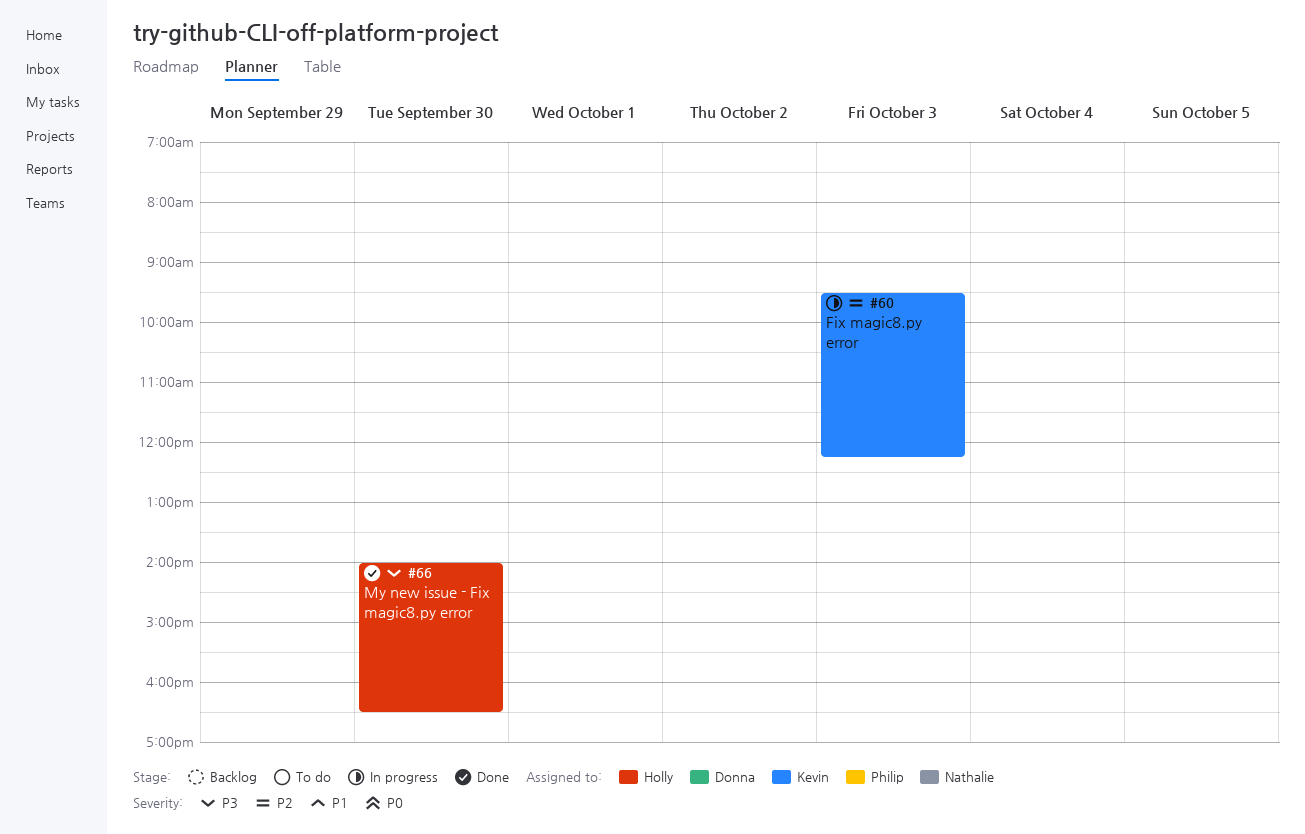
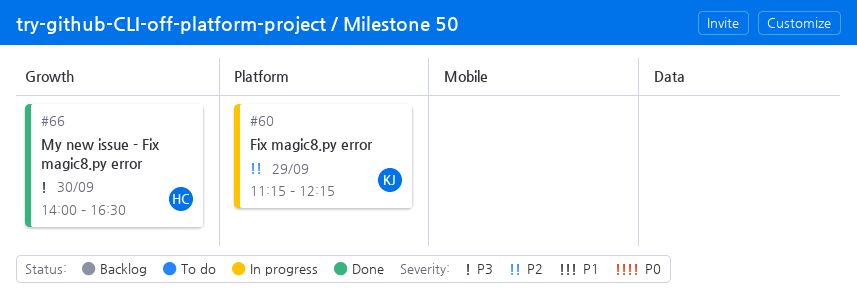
#60, day: Oct 3 -> Sep 29
#60, begins: 09:30 -> 11:15

